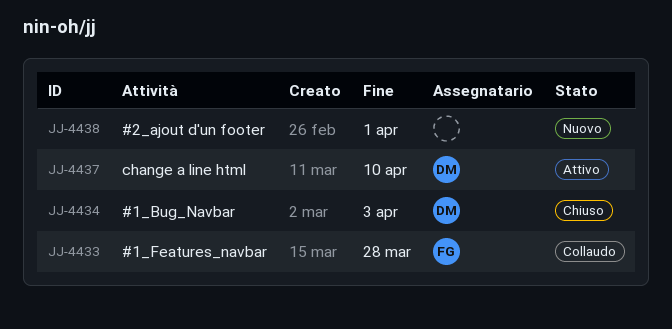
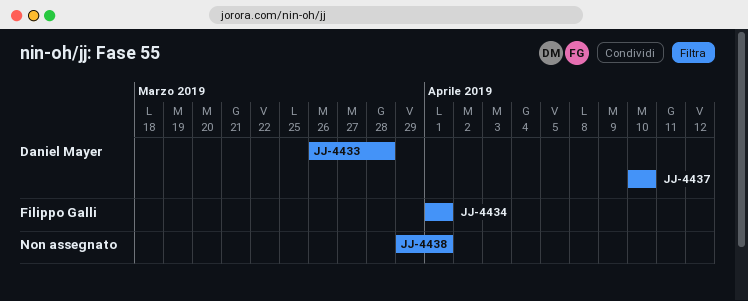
JJ-4433, owner: Filippo Galli -> Daniel Mayer
JJ-4434, owner: Daniel Mayer -> Filippo Galli
JJ-4434, due: Apr 3 -> Apr 1

